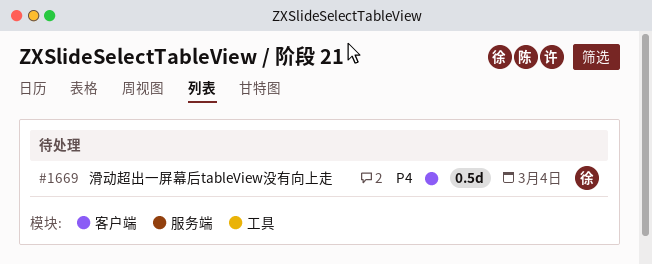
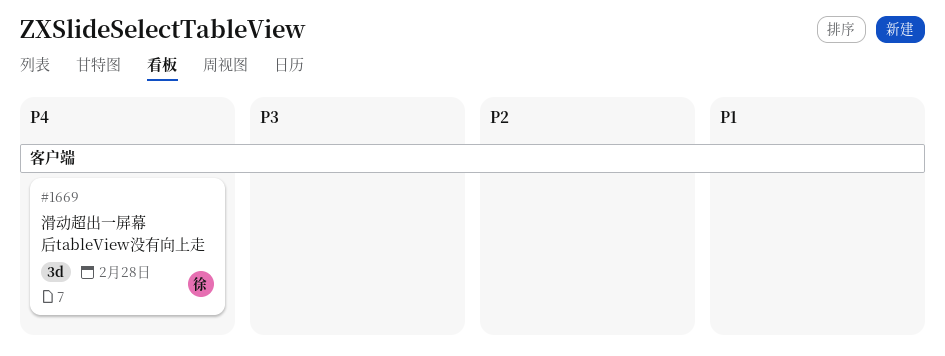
#1669, estimate: 0.5d -> 3d
#1669, due: Mar 4 -> Feb 28

